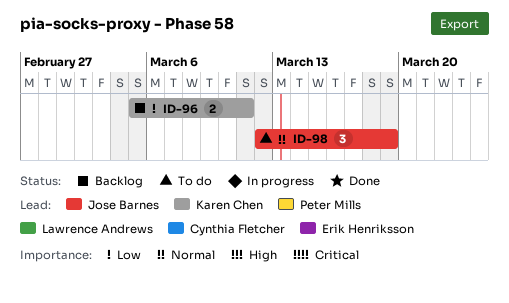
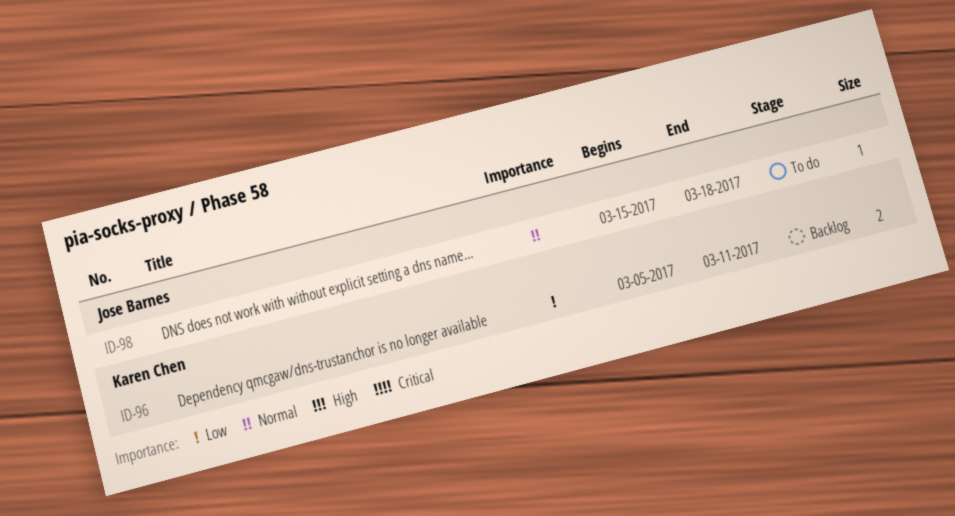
ID-98, estimate: 3 -> 1
ID-98, start: Mar 12 -> Mar 15
ID-98, due: Mar 19 -> Mar 18

